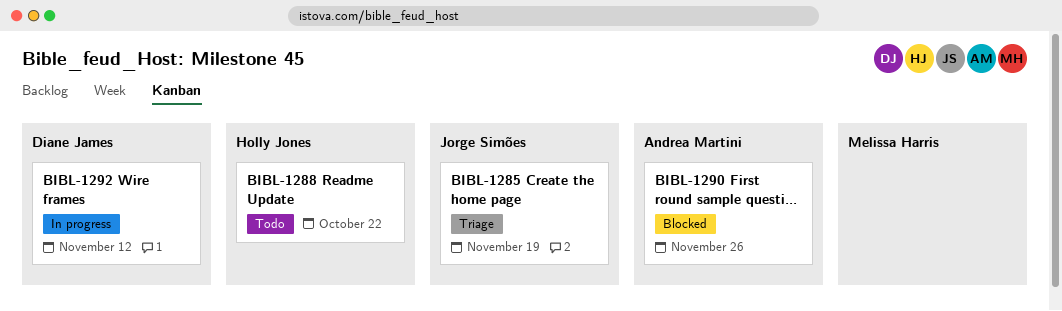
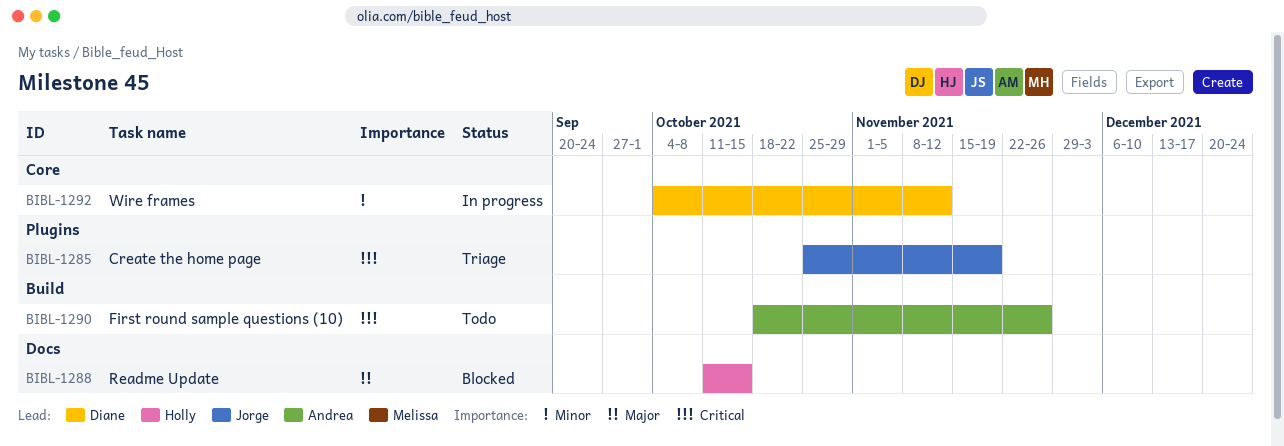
BIBL-1288, status: Todo -> Blocked
BIBL-1288, due: Oct 22 -> Oct 15
BIBL-1290, status: Blocked -> Todo

